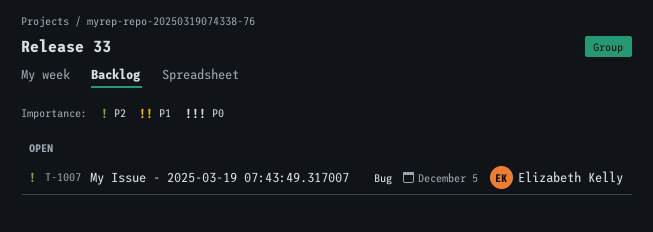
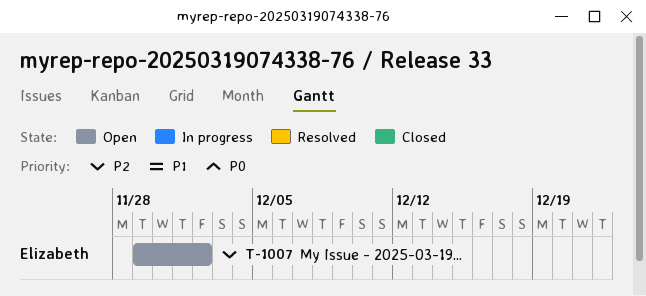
T-1007, due: Dec 5 -> Dec 2

